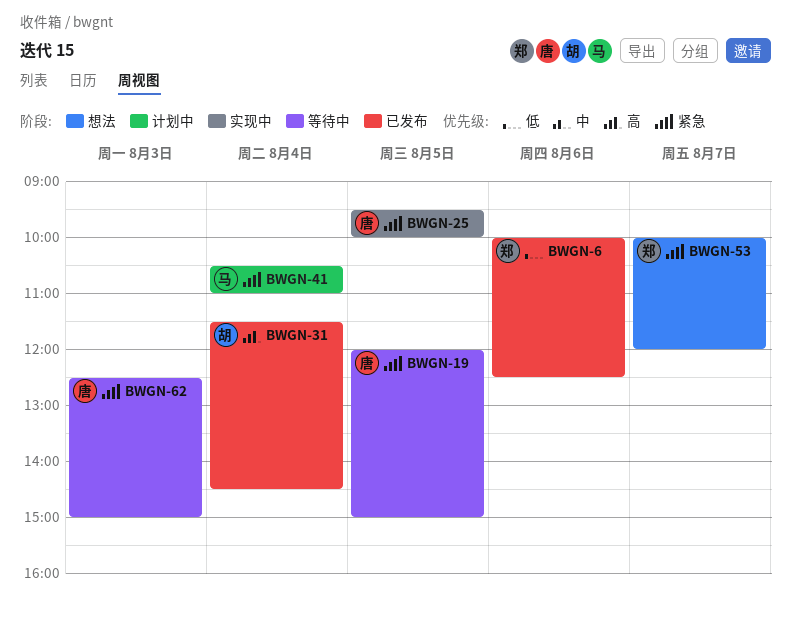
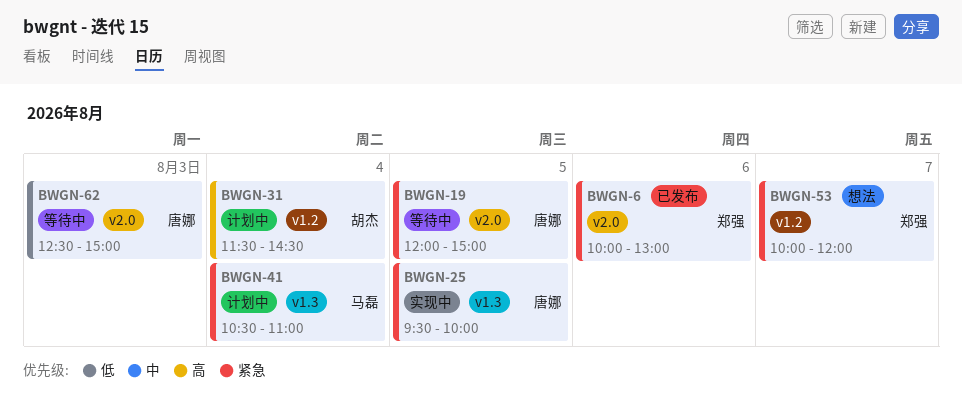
BWGN-6, priority: 低 -> 紧急
BWGN-6, ends: 12:30 -> 13:00
BWGN-31, status: 已发布 -> 计划中
BWGN-62, priority: 紧急 -> 低

